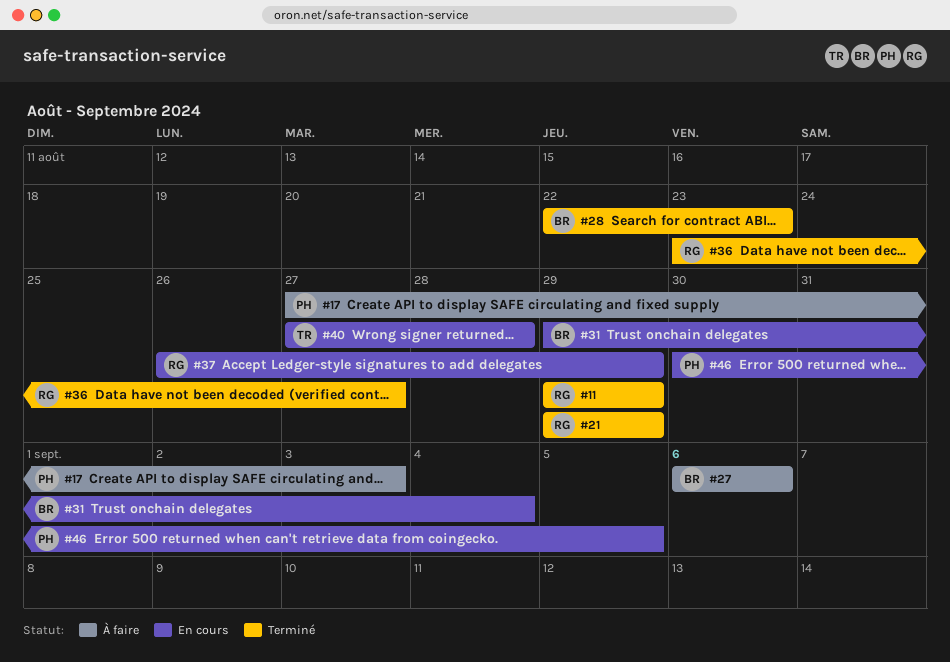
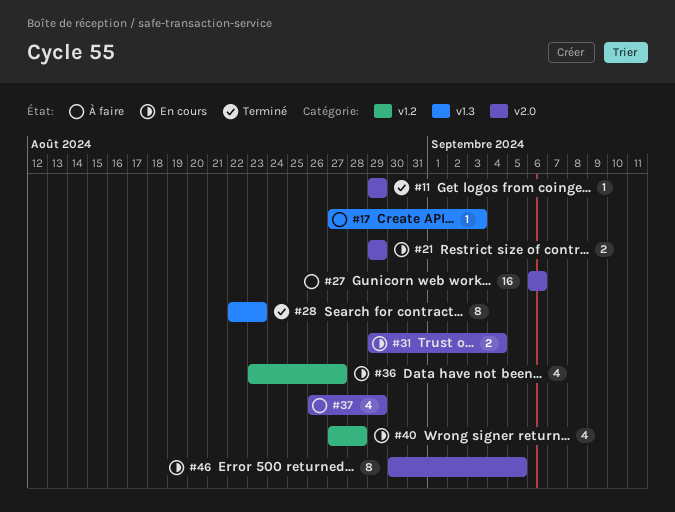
#21, status: Terminé -> En cours
#36, status: Terminé -> En cours
#37, status: En cours -> À faire

